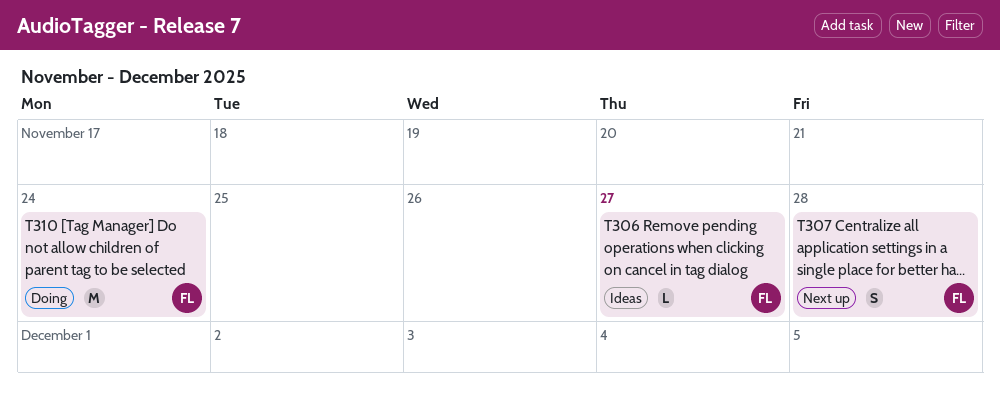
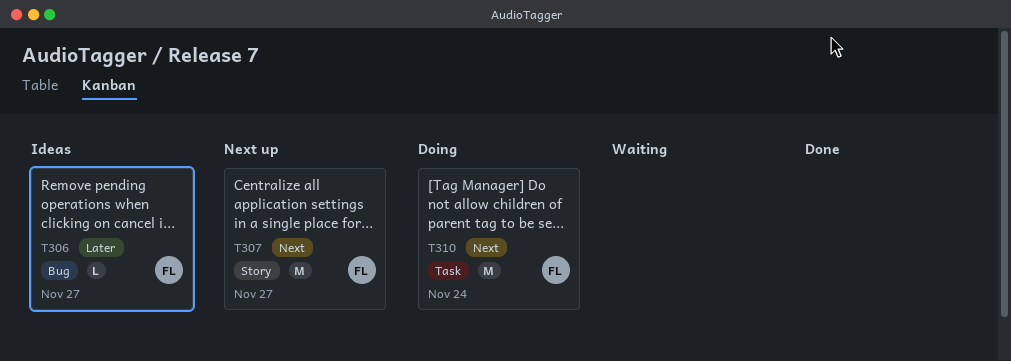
T307, estimate: S -> M
T307, due: Nov 28 -> Nov 27

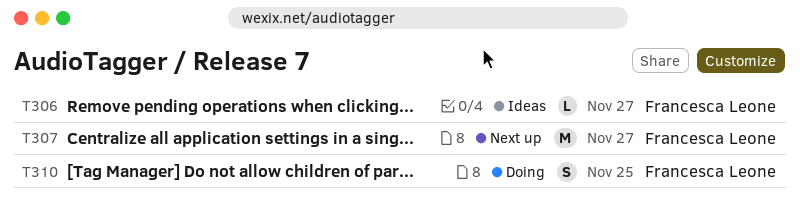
T310, estimate: M -> S
T310, due: Nov 24 -> Nov 25

